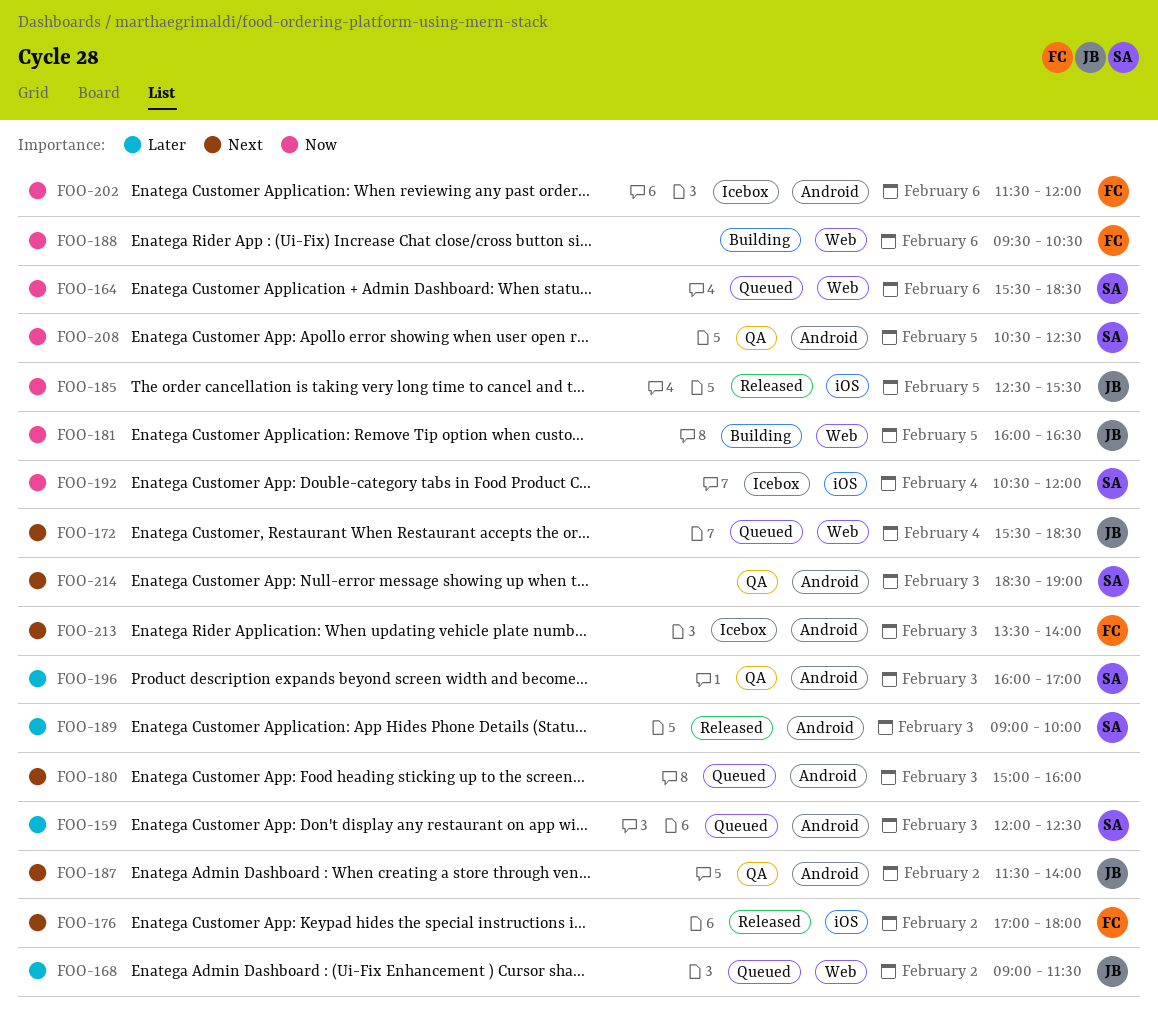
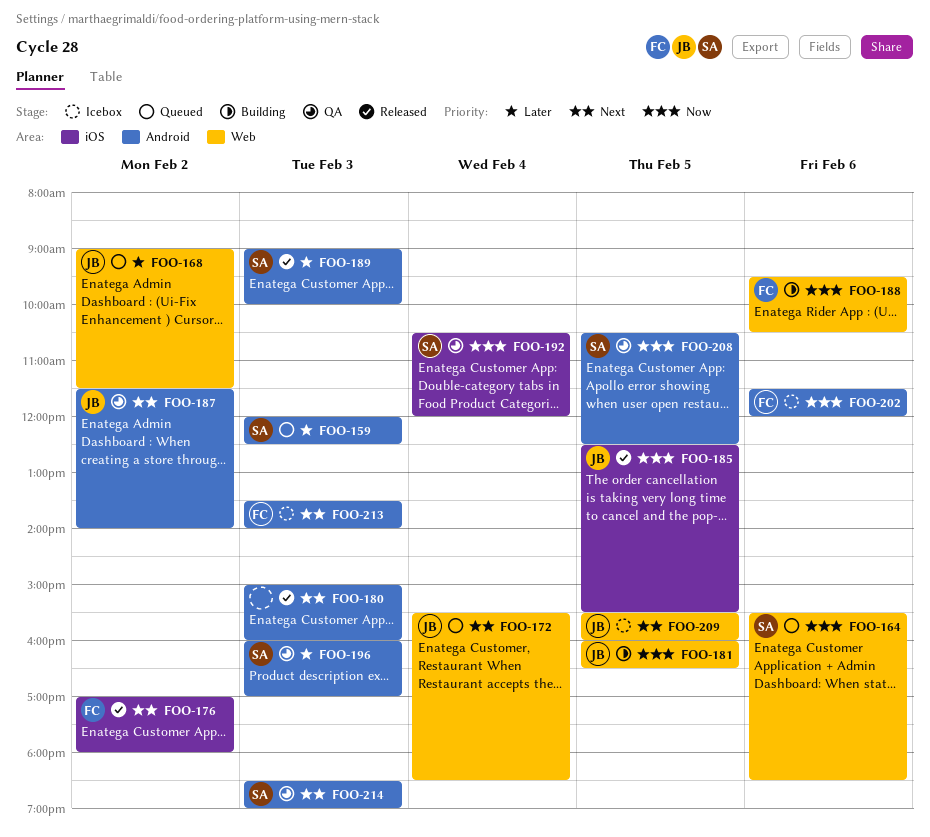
FOO-180, status: Queued -> Released
FOO-192, status: Icebox -> QA
FOO-209: none -> present

